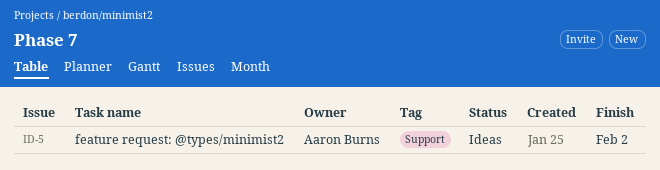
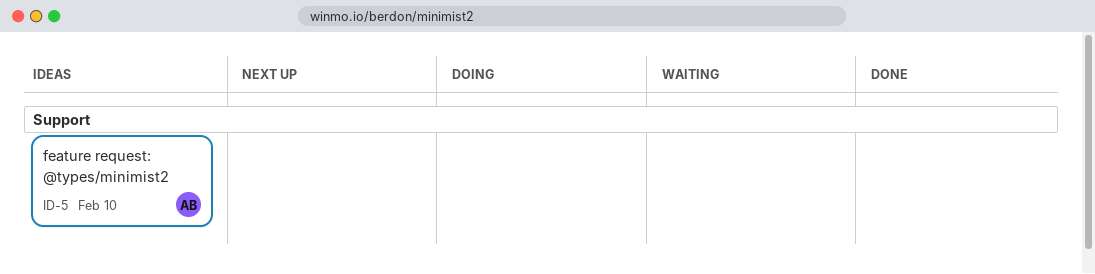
ID-5, due: Feb 2 -> Feb 10

